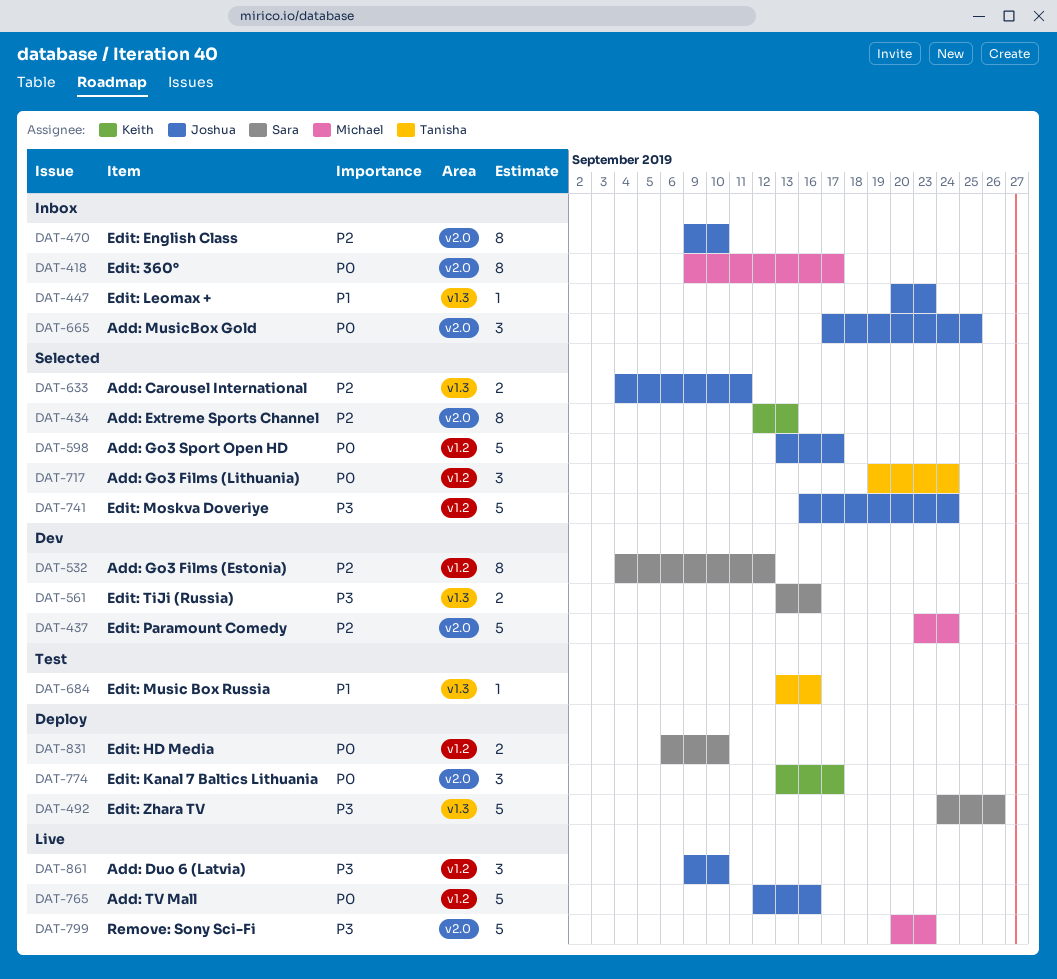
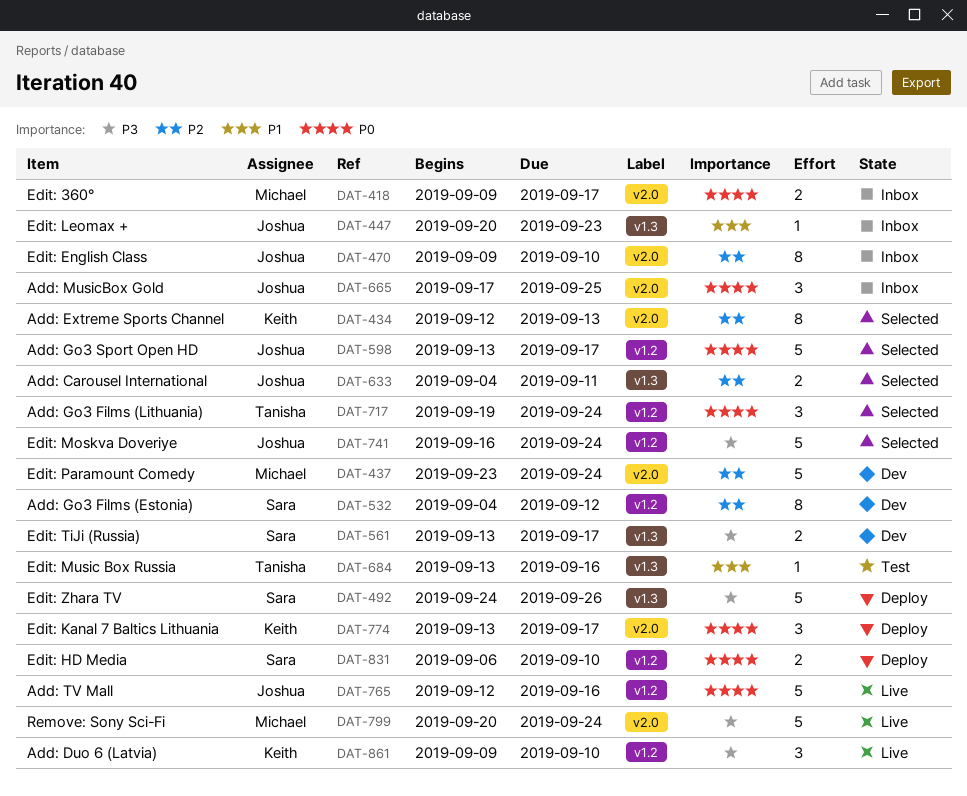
DAT-418, estimate: 8 -> 2
DAT-561, due: Sep 16 -> Sep 17
DAT-799, due: Sep 23 -> Sep 24
DAT-861, owner: Joshua -> Keith

